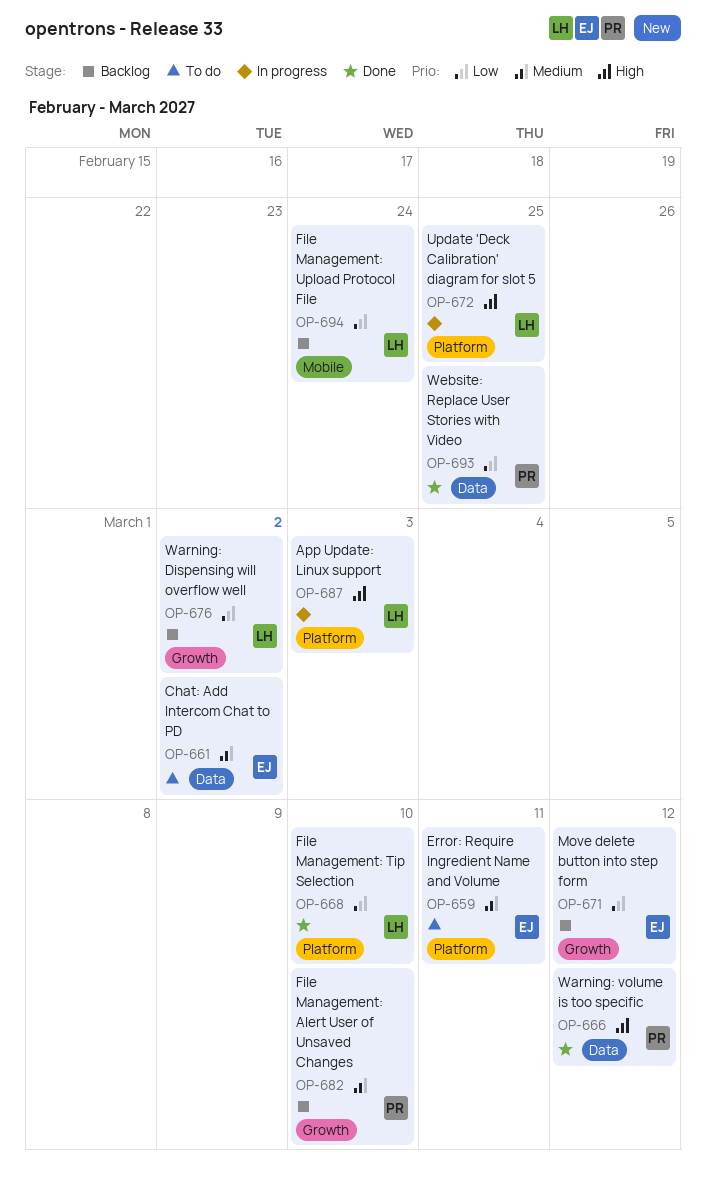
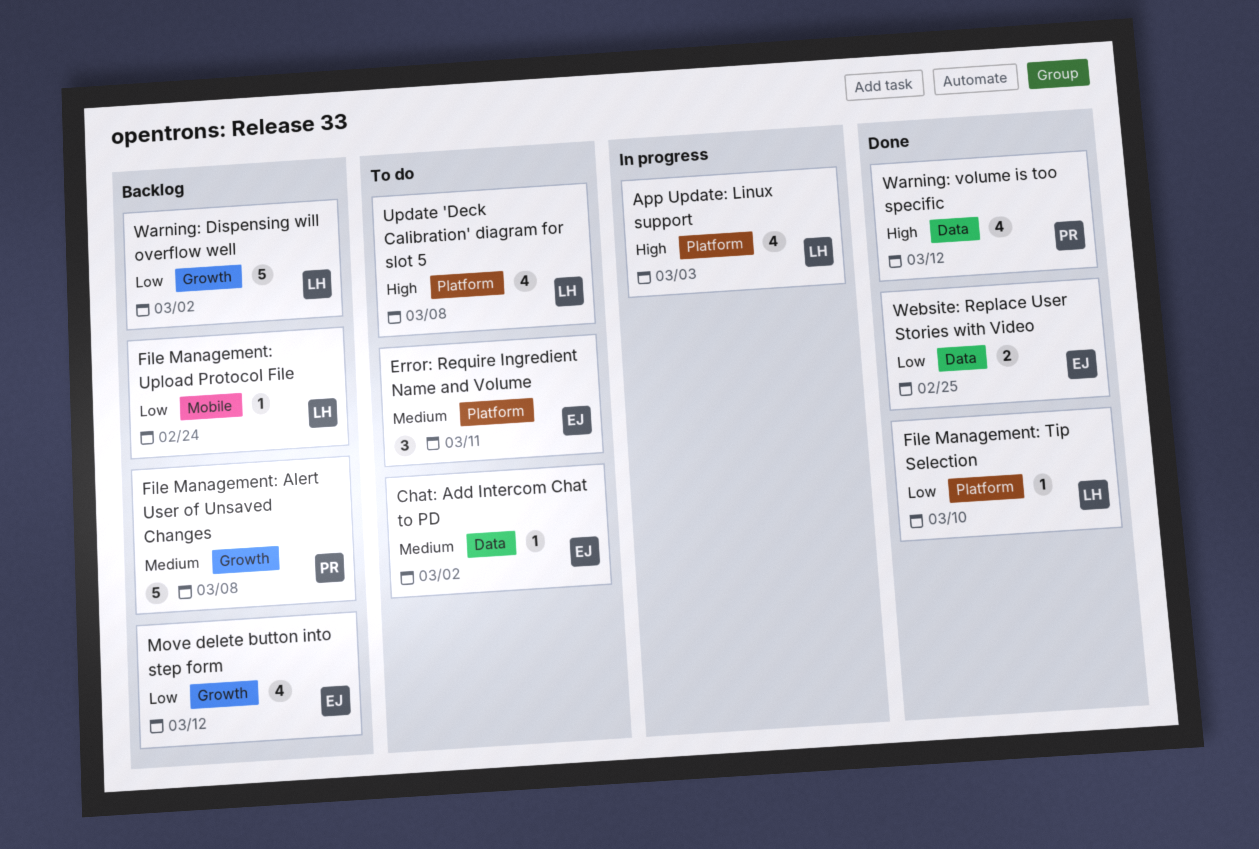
File Management: Alert User of Unsaved Changes, due: Mar 10 -> Mar 8
Update 'Deck Calibration' diagram for slot 5, status: In progress -> To do
Update 'Deck Calibration' diagram for slot 5, due: Feb 25 -> Mar 8
Website: Replace User Stories with Video, owner: PR -> EJ

